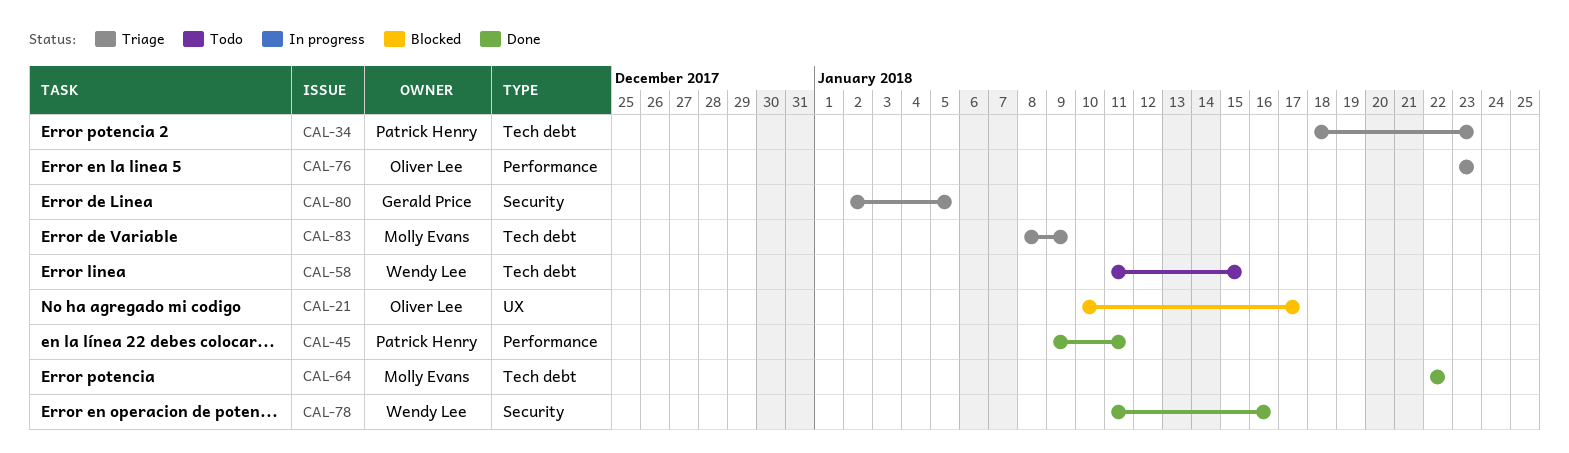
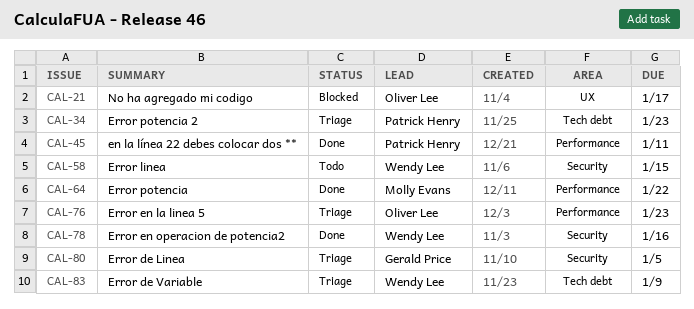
CAL-58, label: Tech debt -> Security
CAL-64, label: Tech debt -> Performance
CAL-83, owner: Molly Evans -> Wendy Lee

